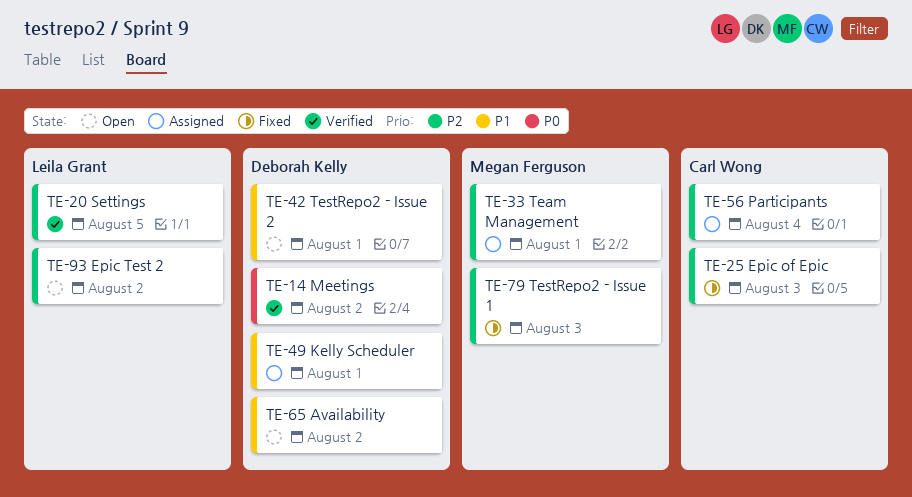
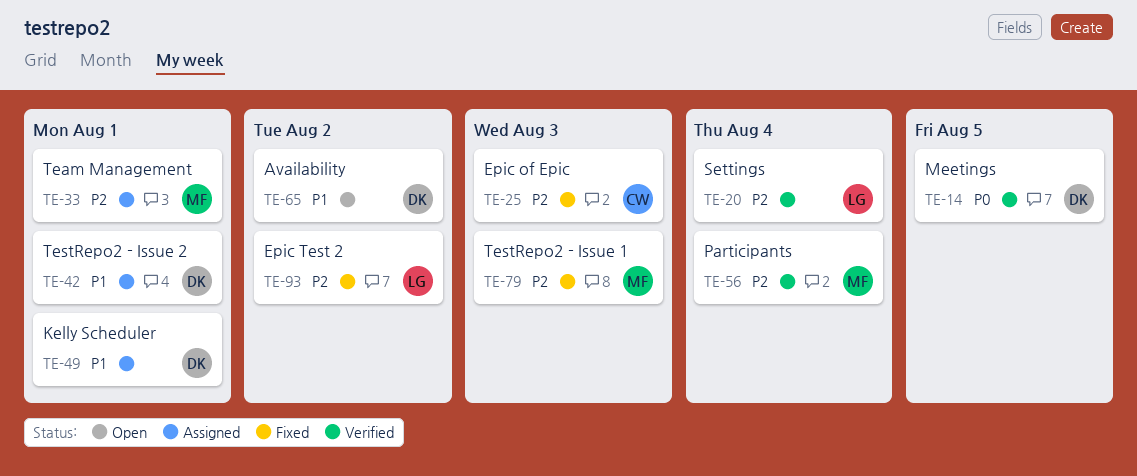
TE-14, due: Aug 2 -> Aug 5
TE-20, due: Aug 5 -> Aug 4
TE-42, status: Open -> Assigned
TE-56, status: Assigned -> Verified
TE-56, owner: Carl Wong -> Megan Ferguson
TE-93, status: Open -> Fixed

